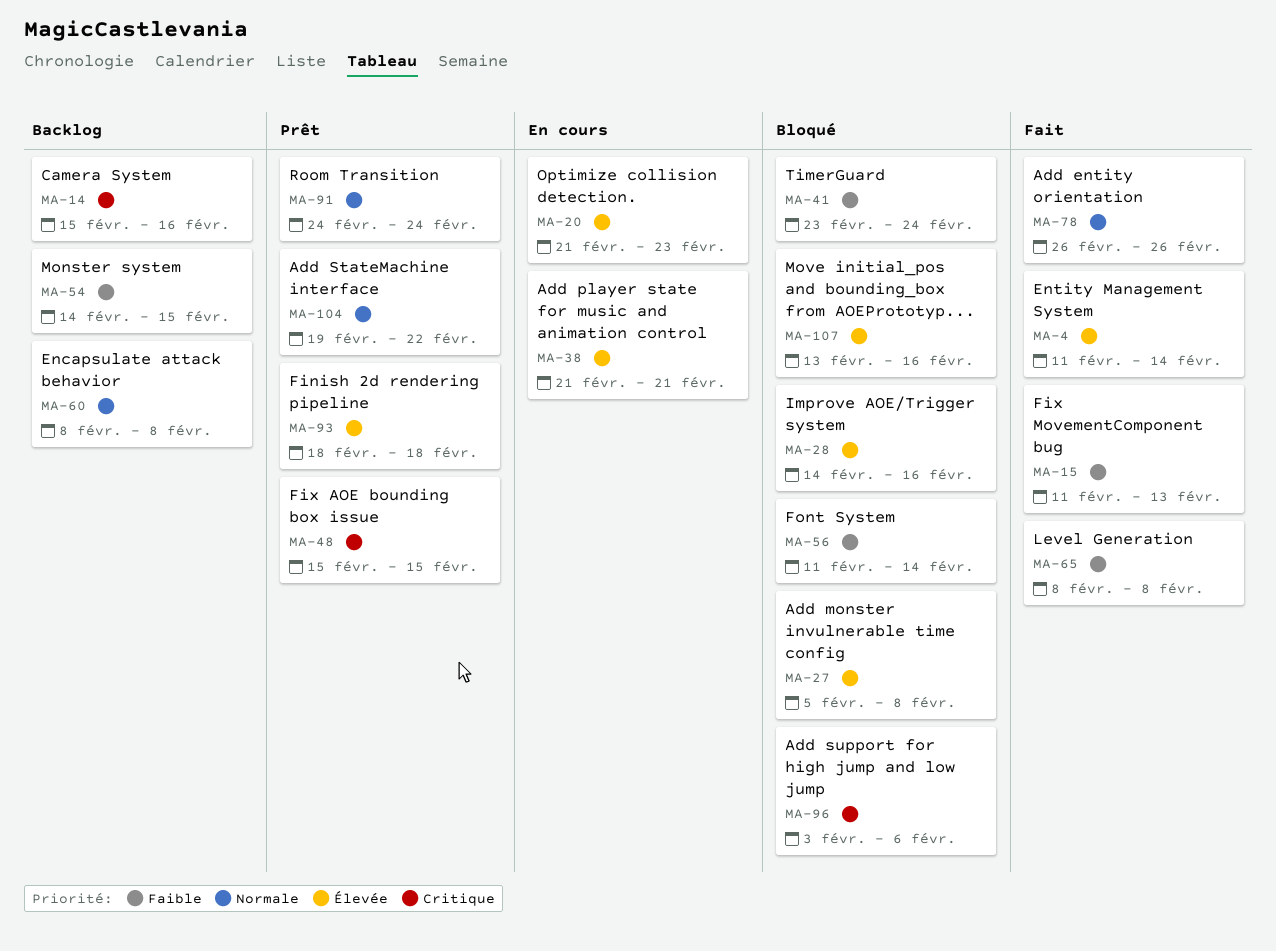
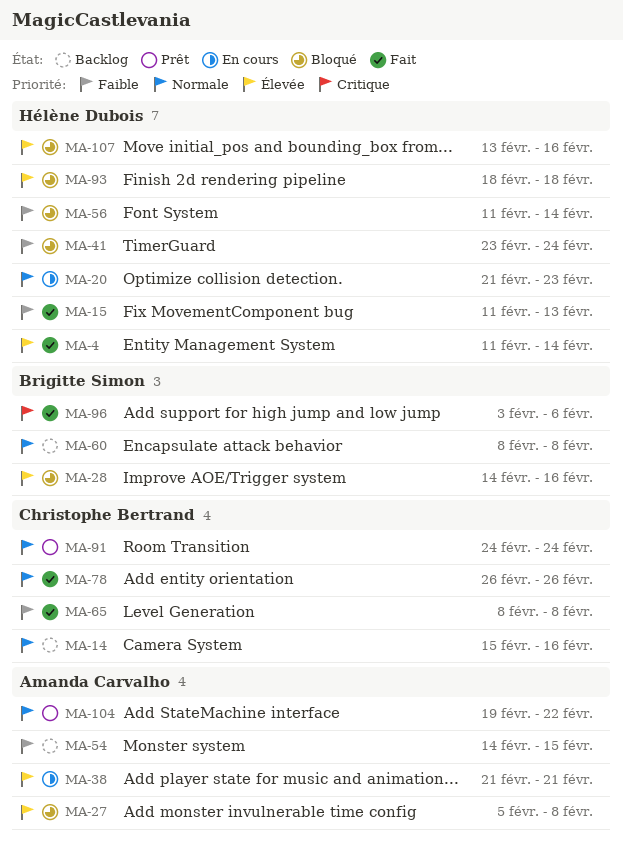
MA-14, priority: Critique -> Normale
MA-20, priority: Élevée -> Normale
MA-48: present -> none
MA-93, status: Prêt -> Bloqué
MA-96, status: Bloqué -> Fait

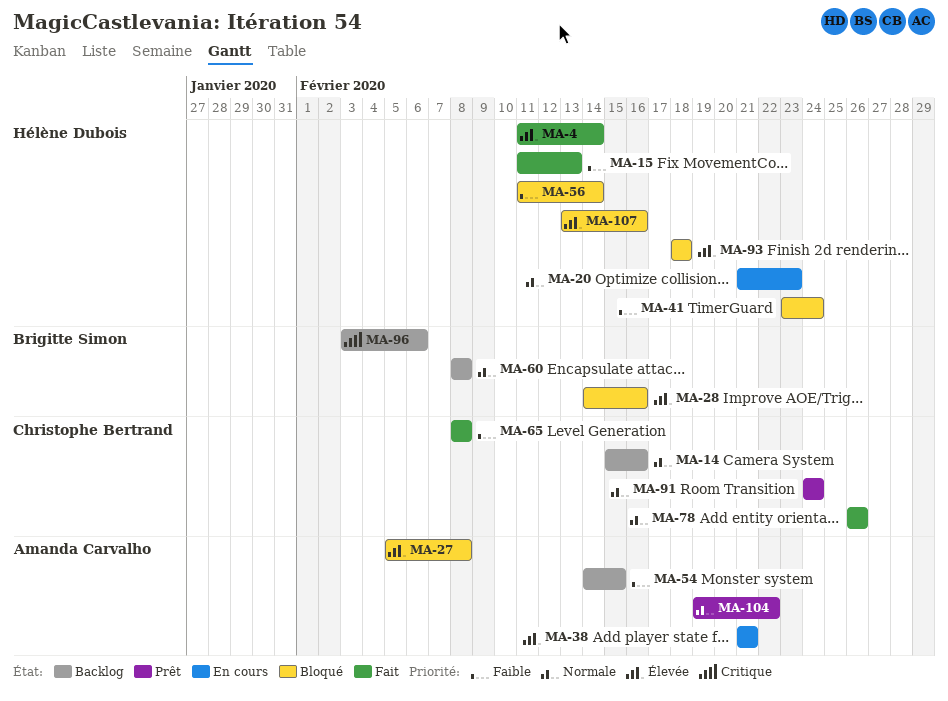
MA-96, status: Fait -> Backlog

